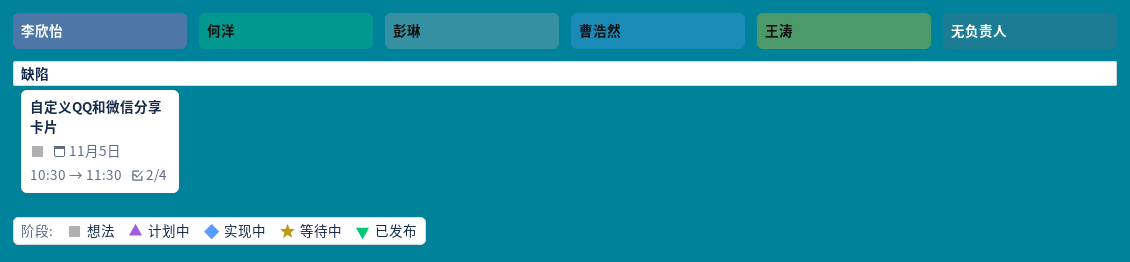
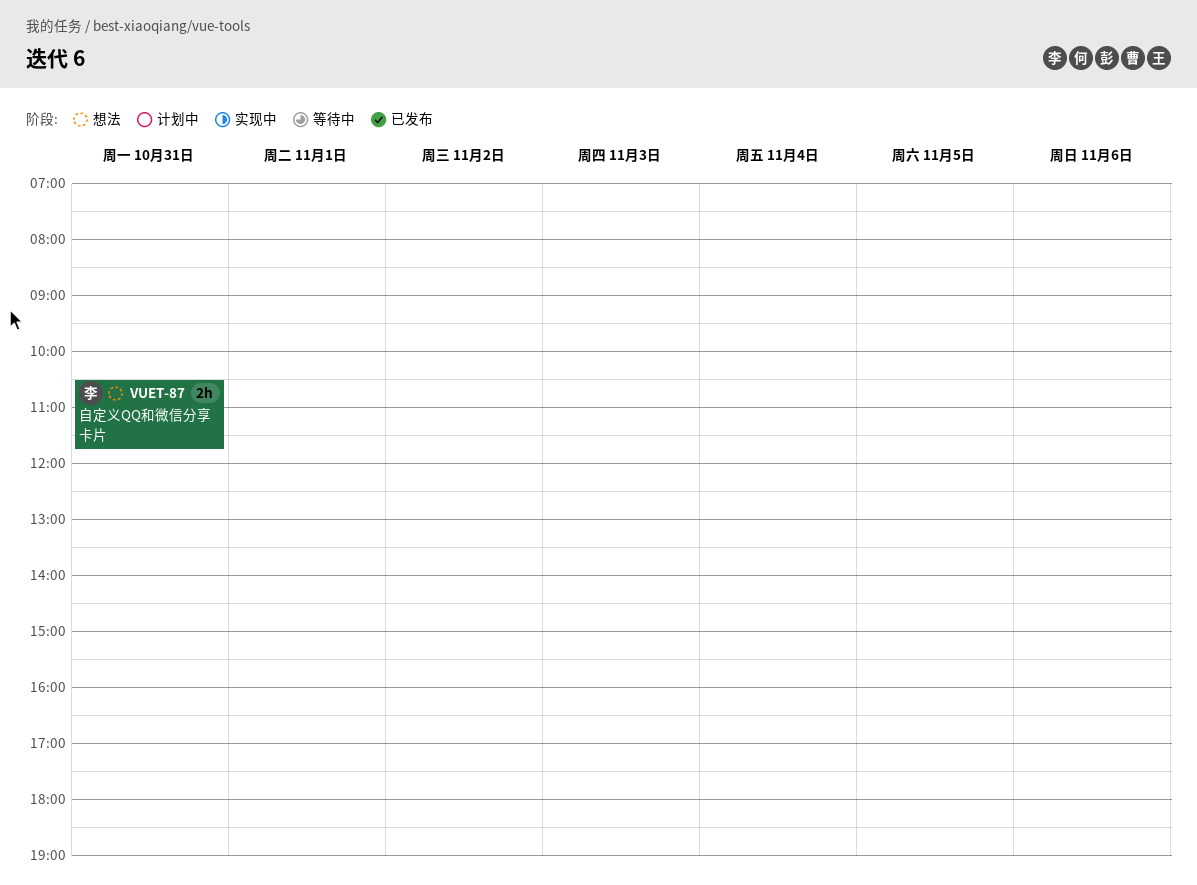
自定义QQ和微信分享卡片, day: Nov 5 -> Oct 31
自定义QQ和微信分享卡片, ends: 11:30 -> 11:45

